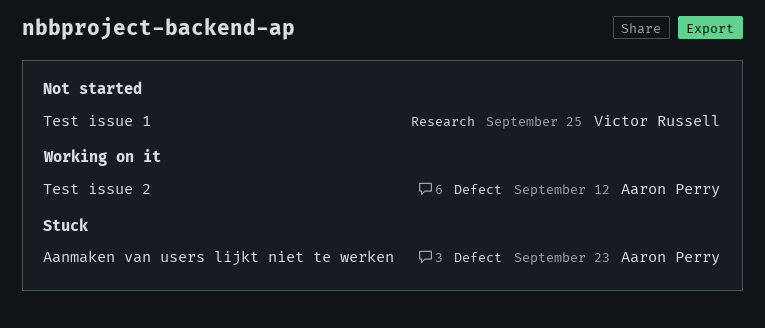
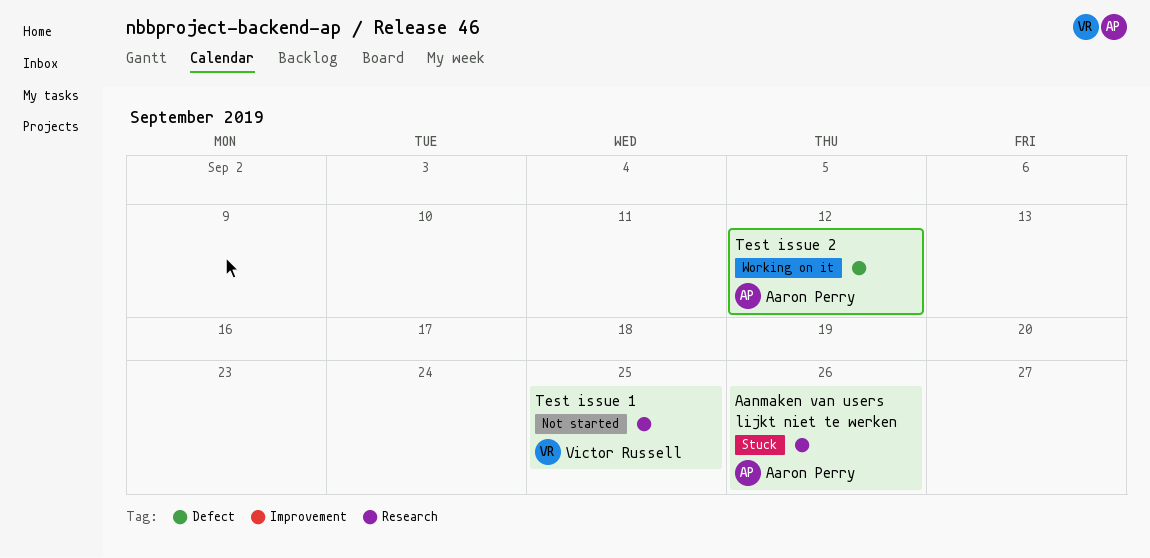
Aanmaken van users lijkt niet te werken, label: Defect -> Research
Aanmaken van users lijkt niet te werken, due: Sep 23 -> Sep 26

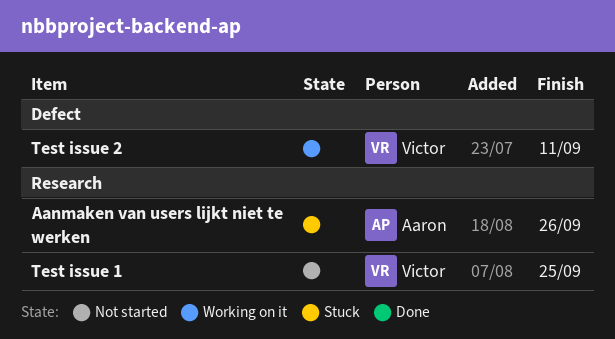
Test issue 2, owner: Aaron Perry -> Victor Russell
Test issue 2, due: Sep 12 -> Sep 11

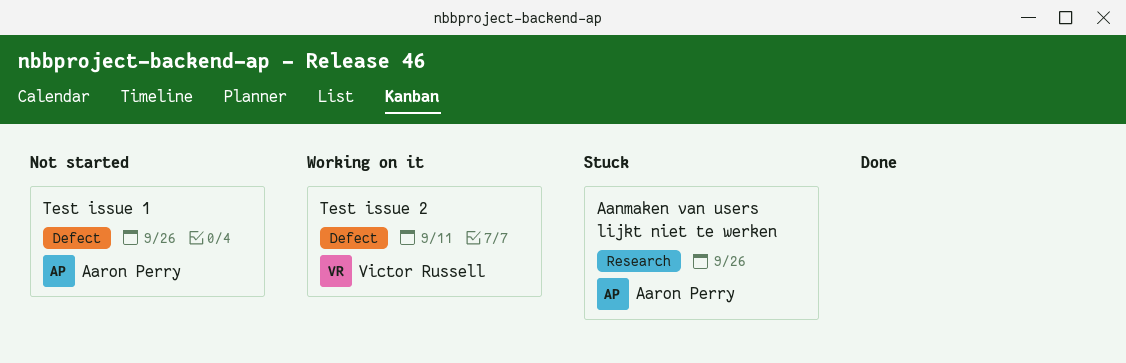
Test issue 1, owner: Victor Russell -> Aaron Perry
Test issue 1, label: Research -> Defect
Test issue 1, due: Sep 25 -> Sep 26

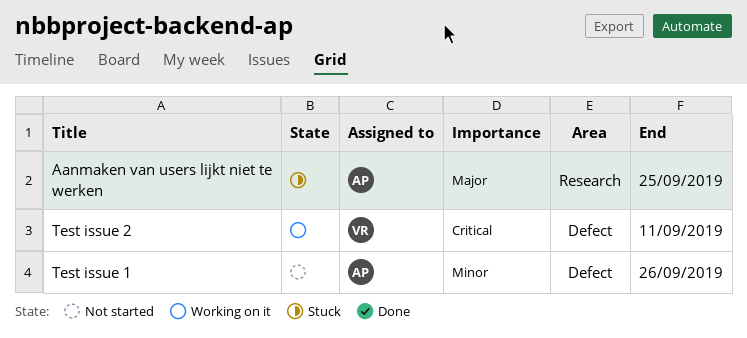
Aanmaken van users lijkt niet te werken, due: Sep 26 -> Sep 25

